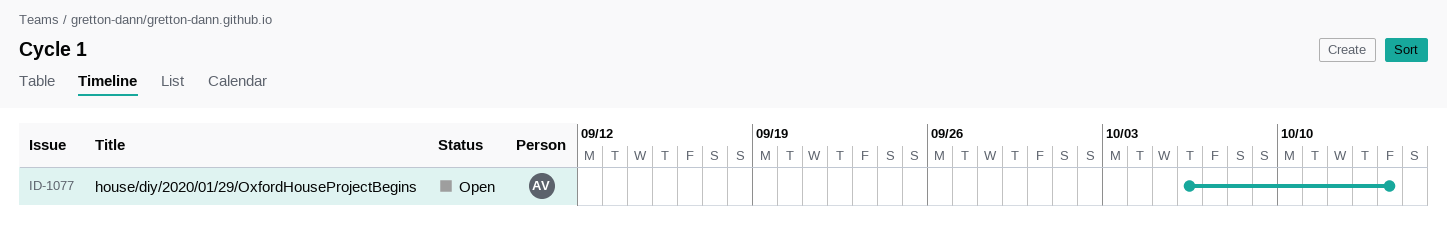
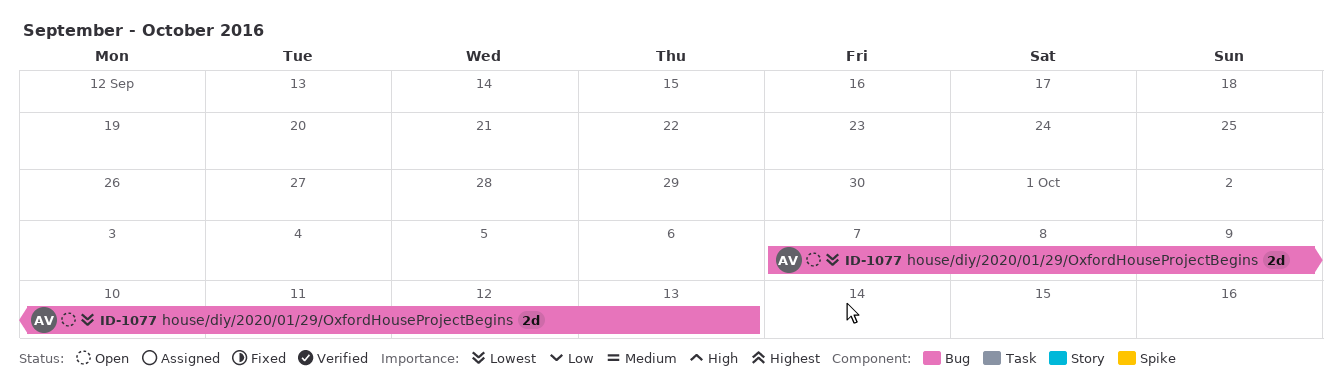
ID-1077, start: Oct 6 -> Oct 7
ID-1077, due: Oct 14 -> Oct 13

